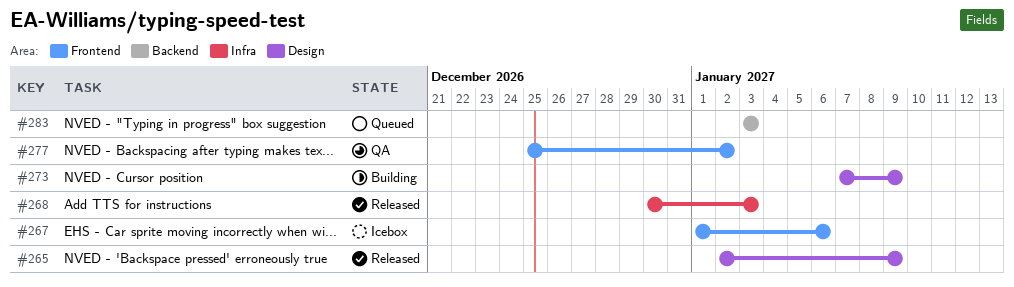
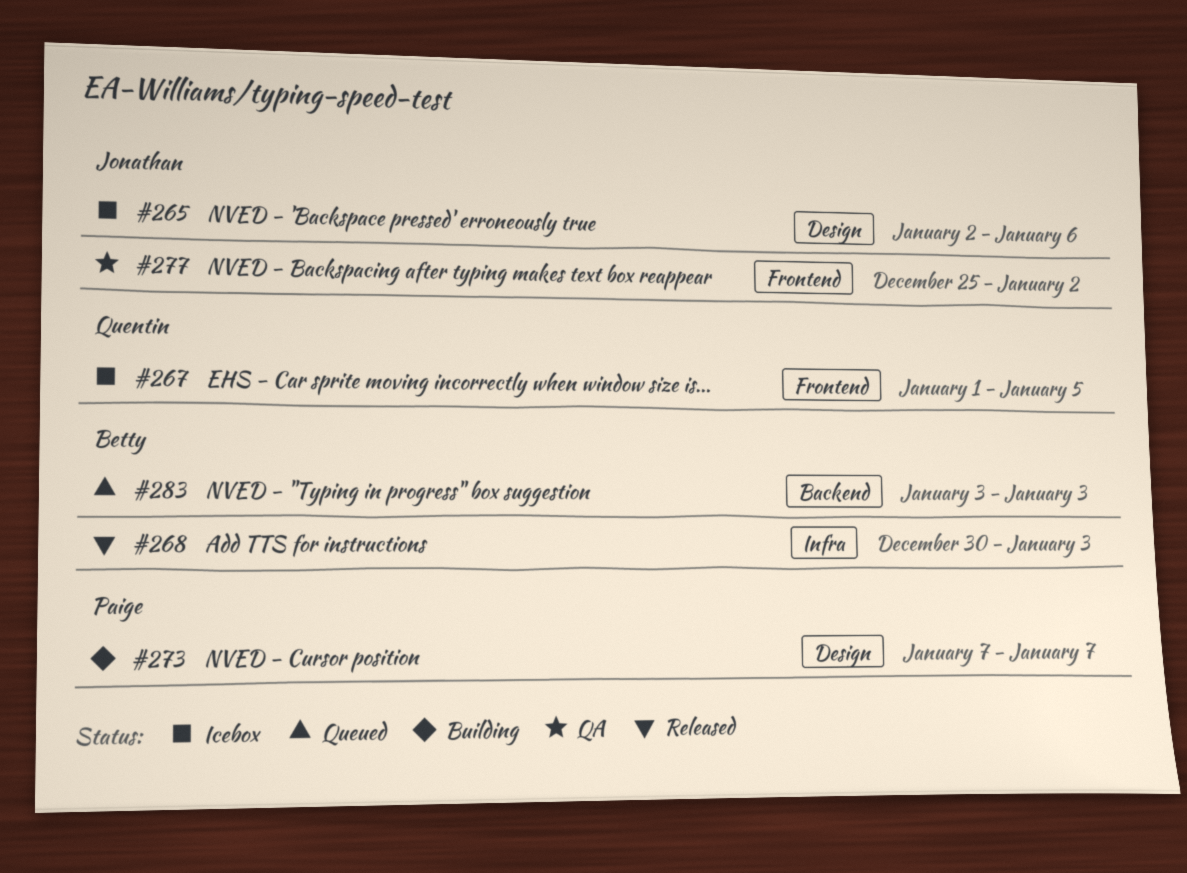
#265, status: Released -> Icebox
#265, due: Jan 9 -> Jan 6
#267, due: Jan 6 -> Jan 5
#273, due: Jan 9 -> Jan 7

